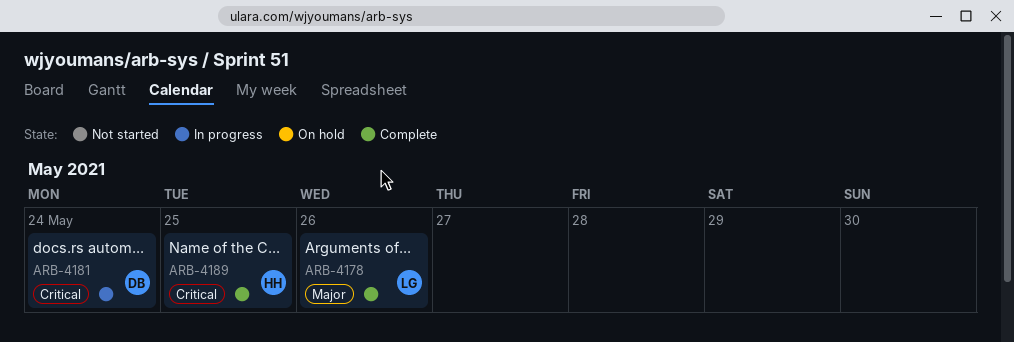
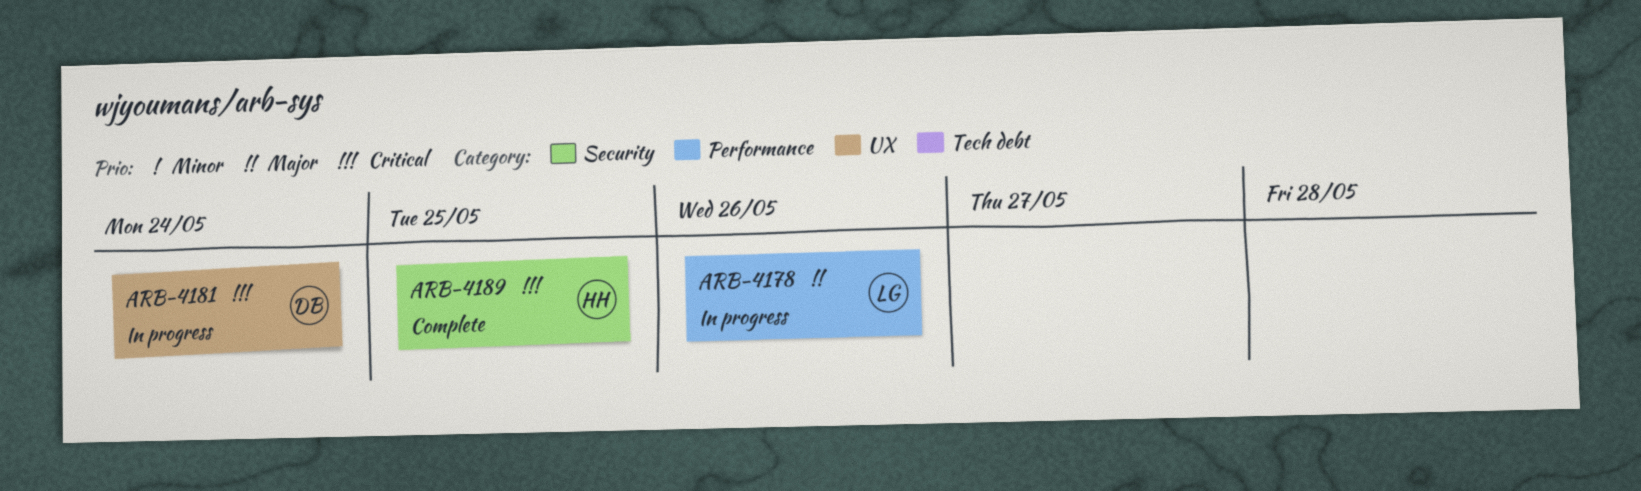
ARB-4178, status: Complete -> In progress

